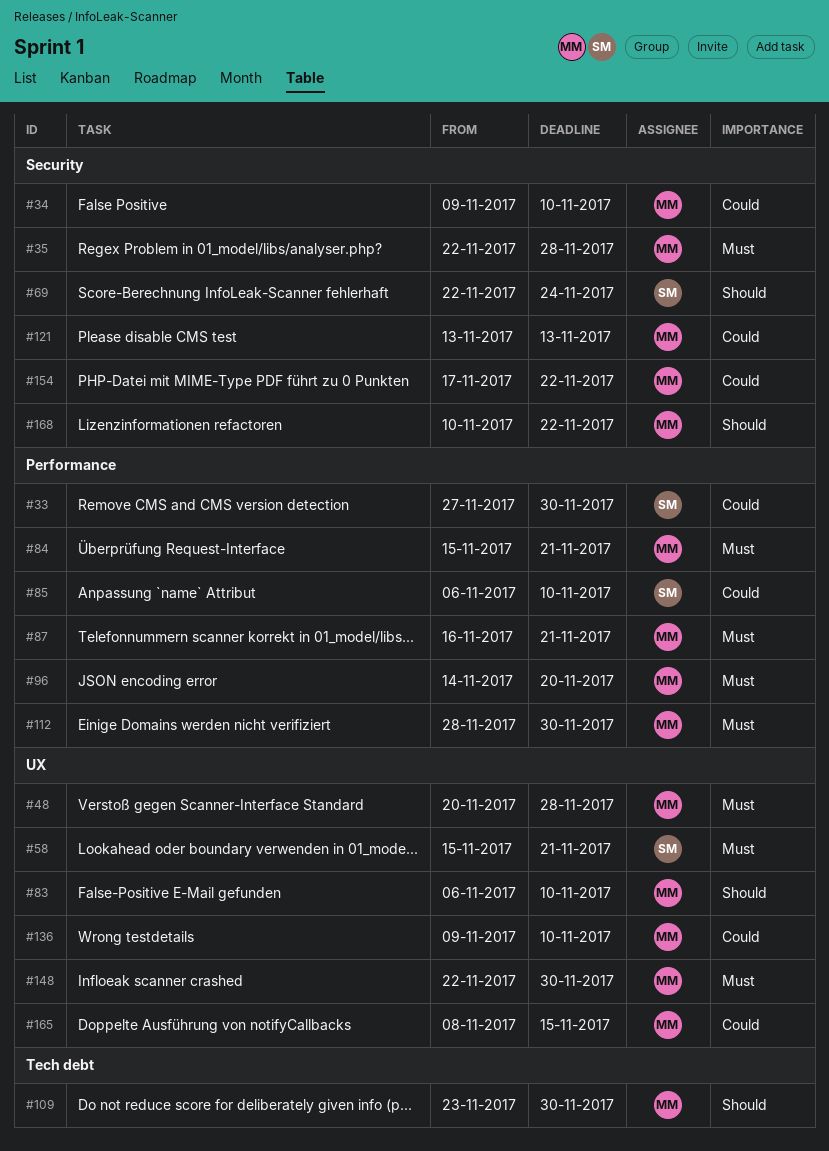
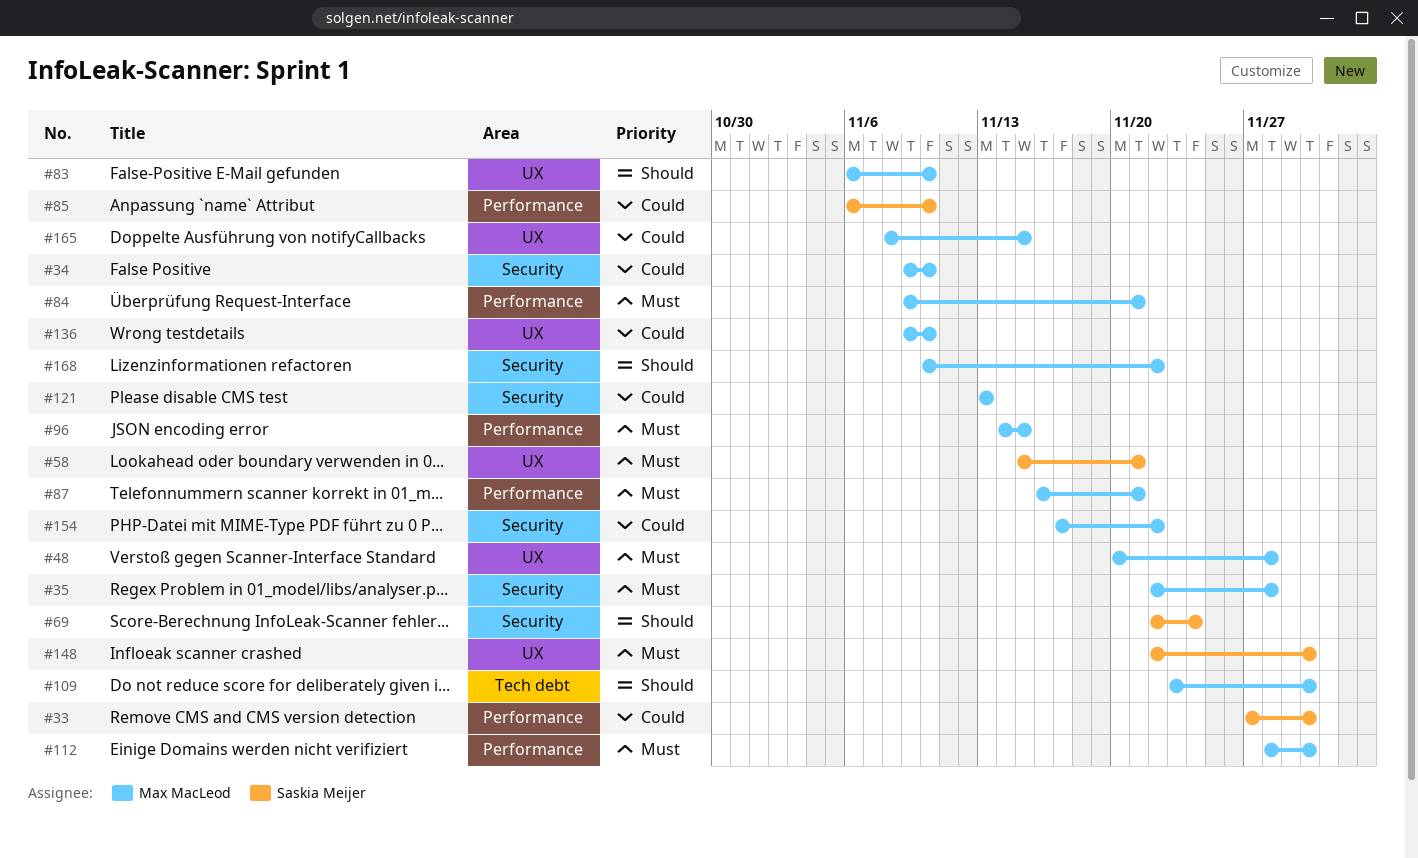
#84, start: Nov 15 -> Nov 9
#96, due: Nov 20 -> Nov 15
#148, owner: Max MacLeod -> Saskia Meijer

